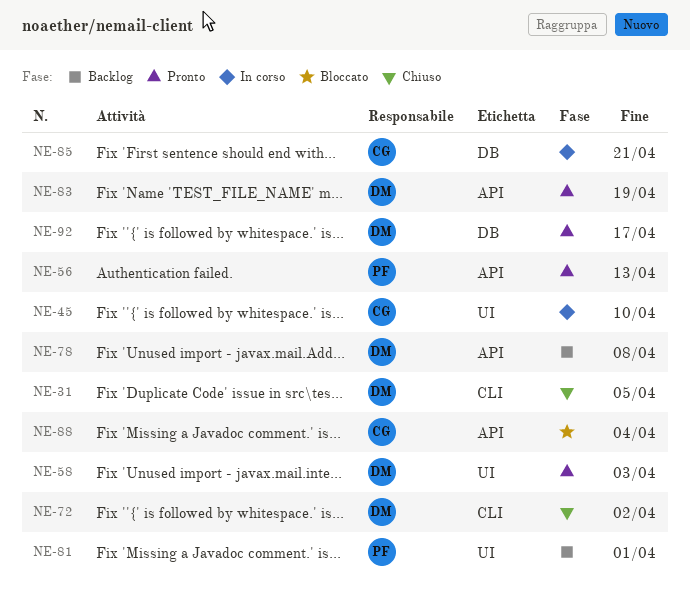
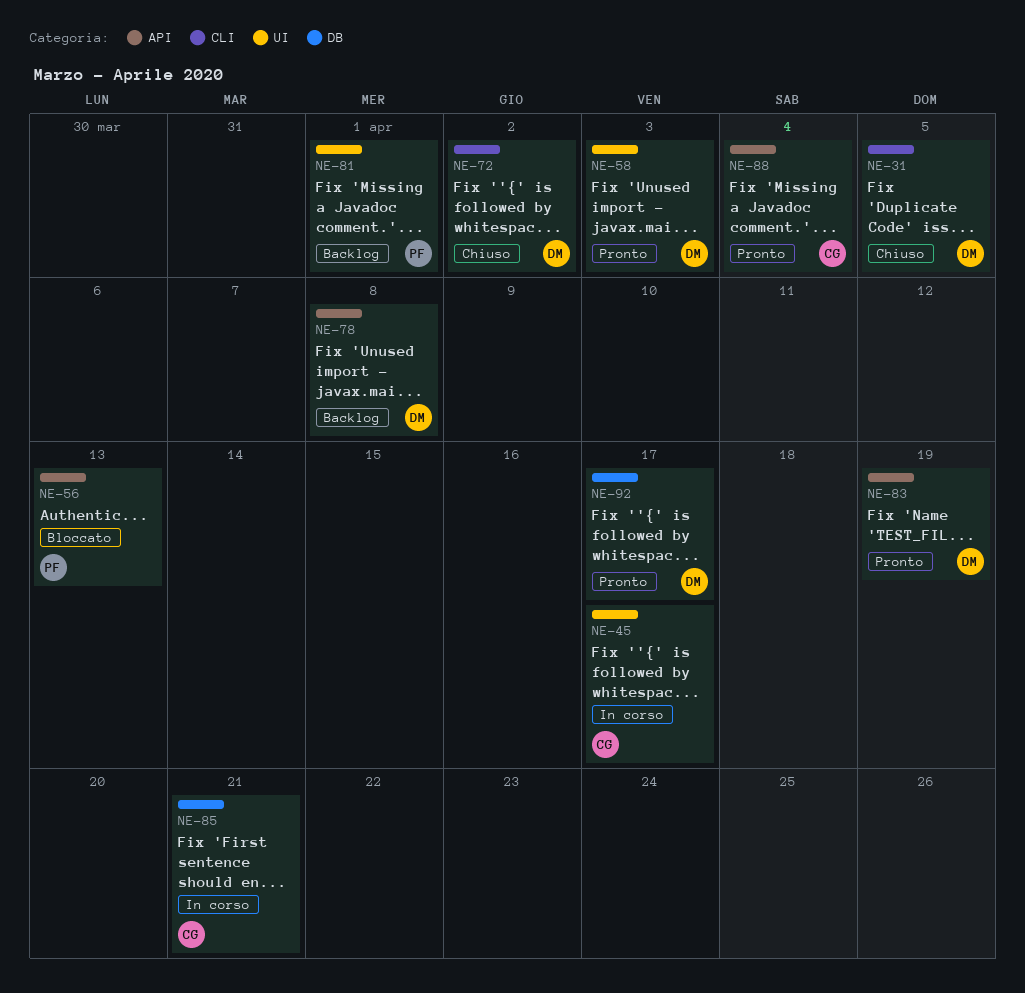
NE-45, due: Apr 10 -> Apr 17
NE-56, status: Pronto -> Bloccato
NE-88, status: Bloccato -> Pronto

